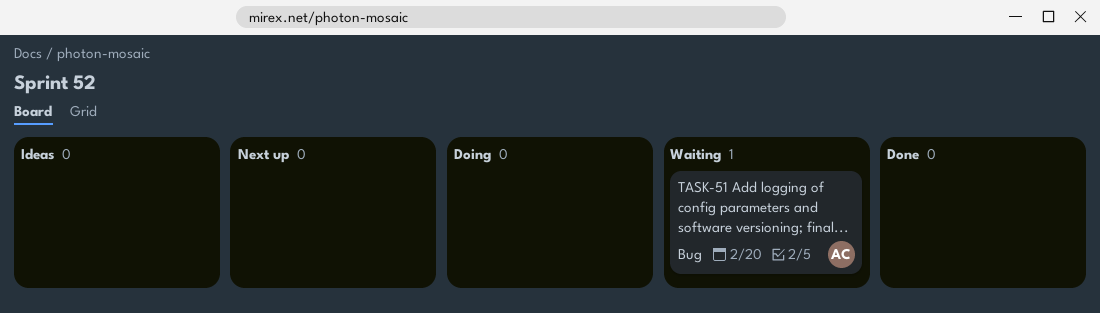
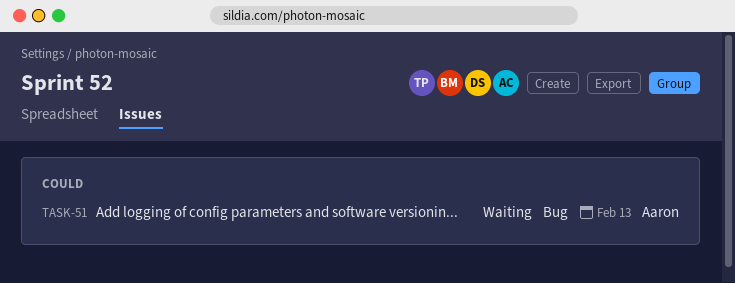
TASK-51, due: Feb 20 -> Feb 13

